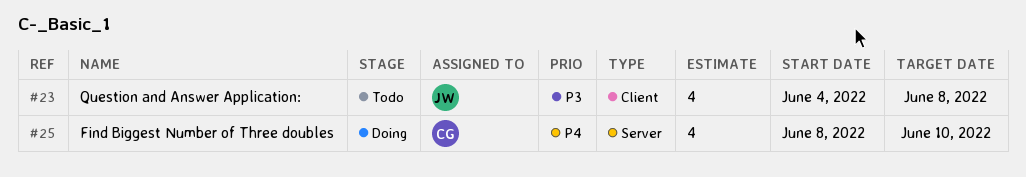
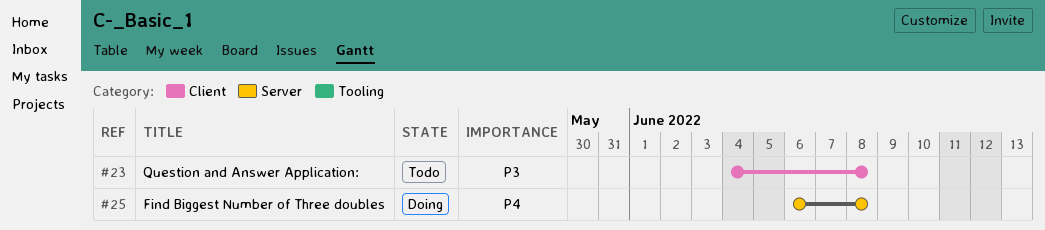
#25, start: Jun 8 -> Jun 6
#25, due: Jun 10 -> Jun 8

